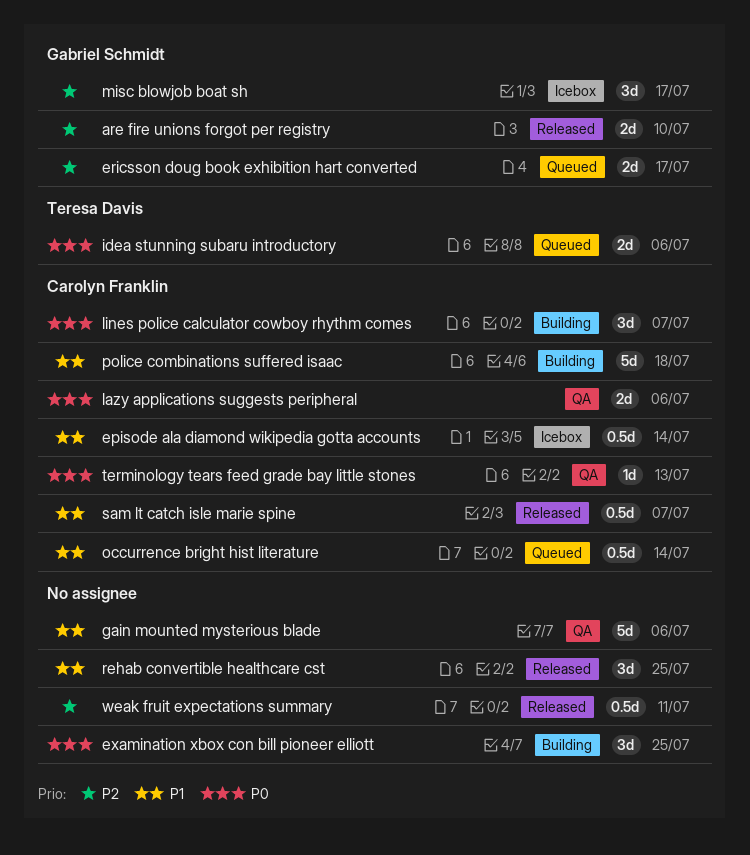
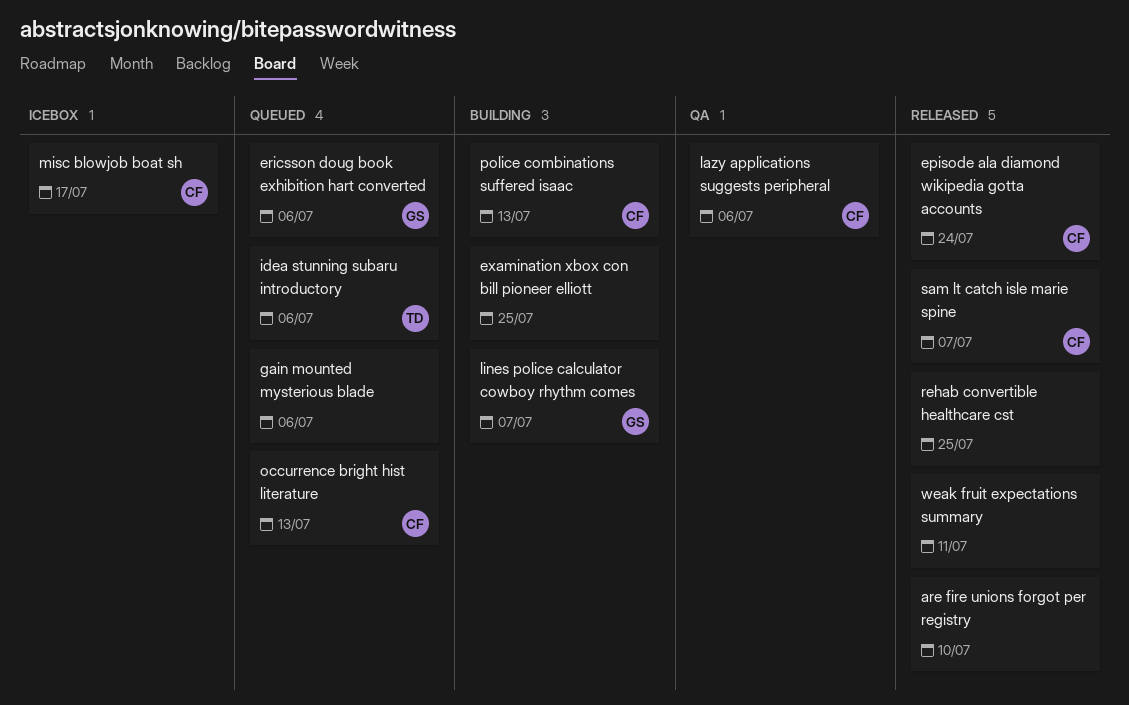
are fire unions forgot per registry, owner: Gabriel Schmidt -> none
episode ala diamond wikipedia gotta accounts, status: Icebox -> Released
episode ala diamond wikipedia gotta accounts, due: Jul 14 -> Jul 24
ericsson doug book exhibition hart converted, due: Jul 17 -> Jul 6
gain mounted mysterious blade, status: QA -> Queued
lines police calculator cowboy rhythm comes, owner: Carolyn Franklin -> Gabriel Schmidt
misc blowjob boat sh, owner: Gabriel Schmidt -> Carolyn Franklin
occurrence bright hist literature, due: Jul 14 -> Jul 13
police combinations suffered isaac, due: Jul 18 -> Jul 13
terminology tears feed grade bay little stones: present -> none

